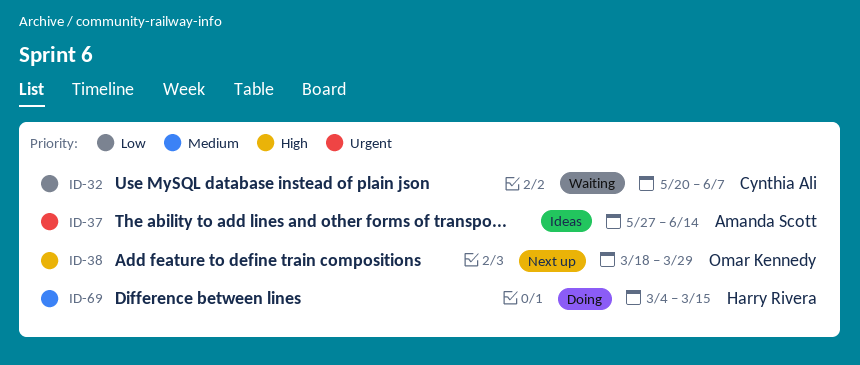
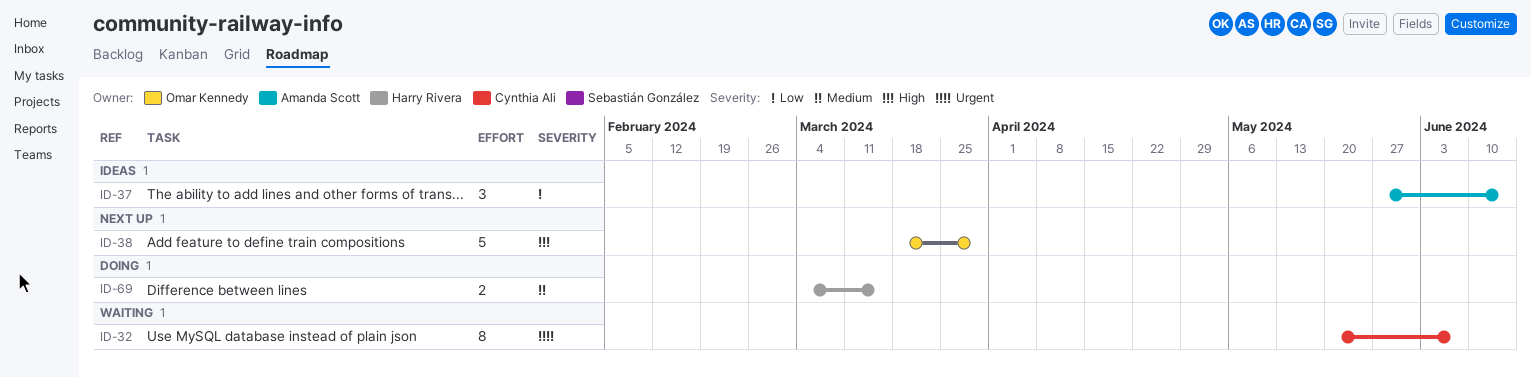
ID-32, priority: Low -> Urgent
ID-37, priority: Urgent -> Low

